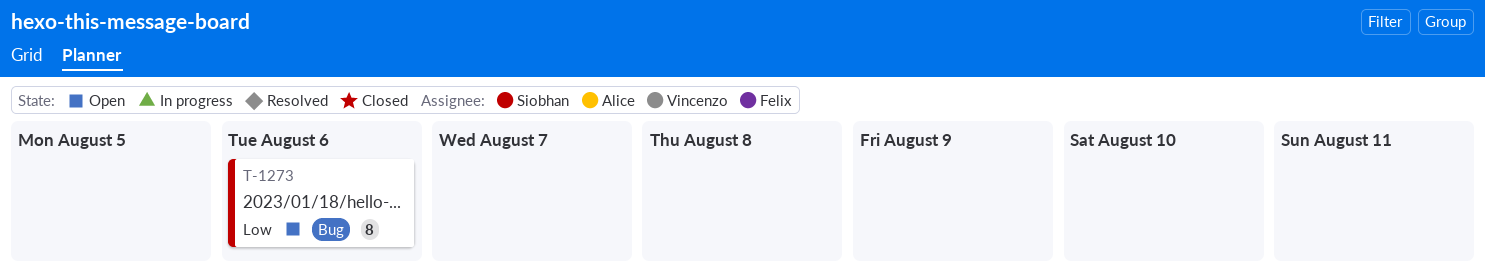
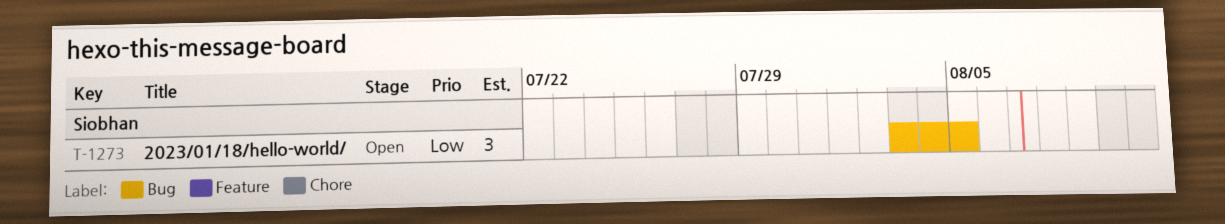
T-1273, estimate: 8 -> 3
T-1273, due: Aug 6 -> Aug 5

